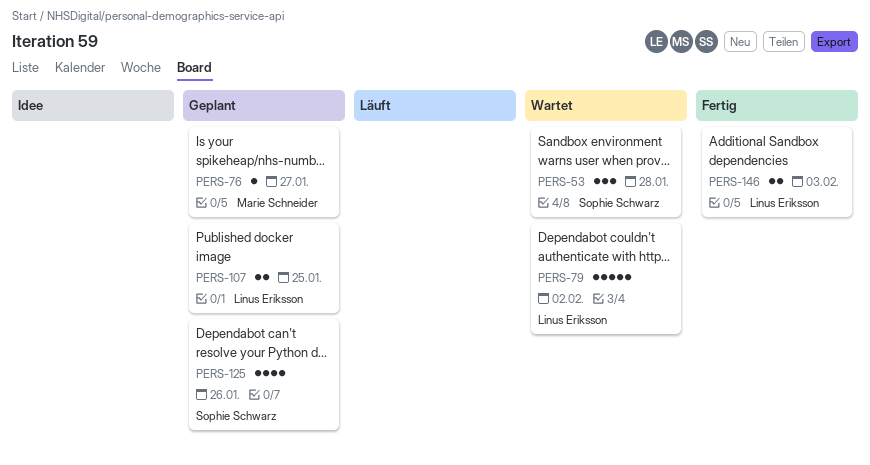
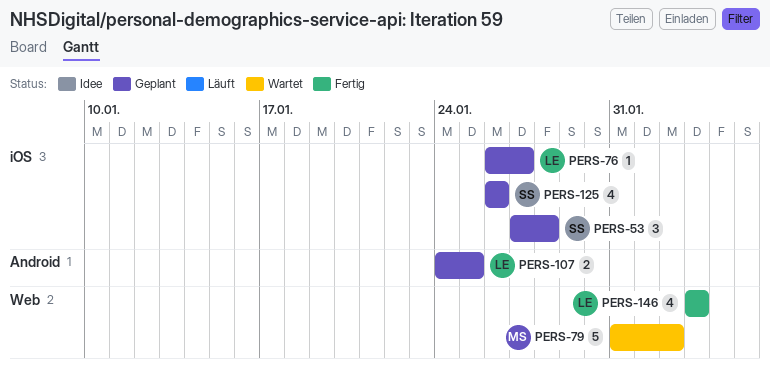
PERS-53, status: Wartet -> Geplant
PERS-76, owner: Marie Schneider -> Linus Eriksson
PERS-79, owner: Linus Eriksson -> Marie Schneider
PERS-146, estimate: 2 -> 4

